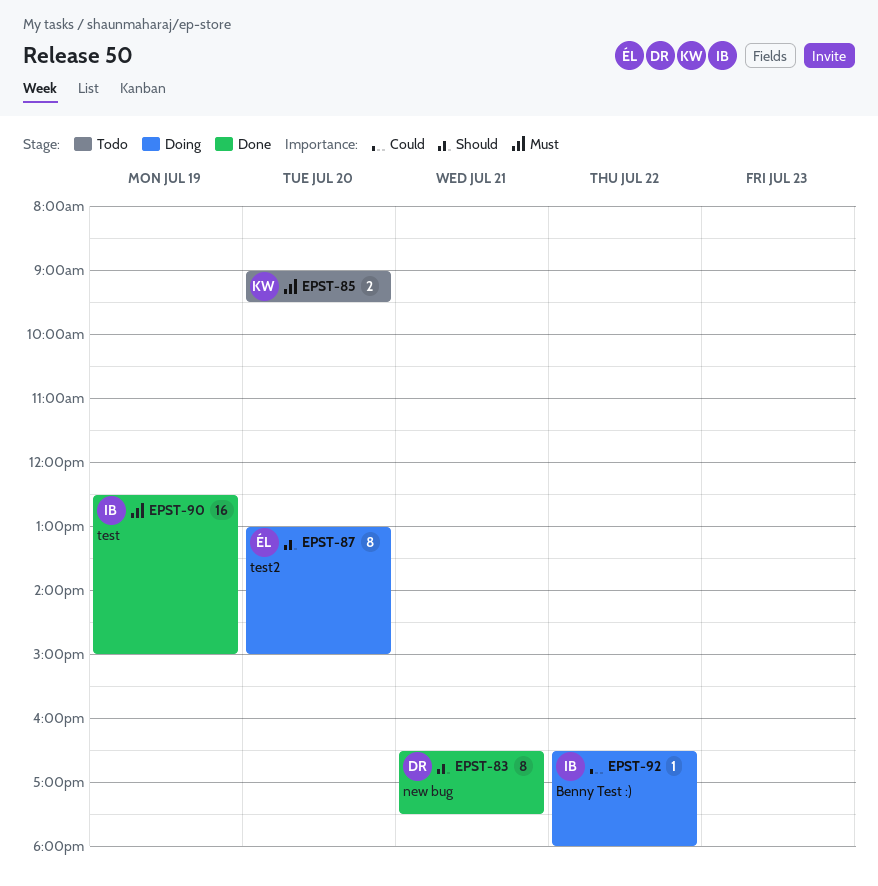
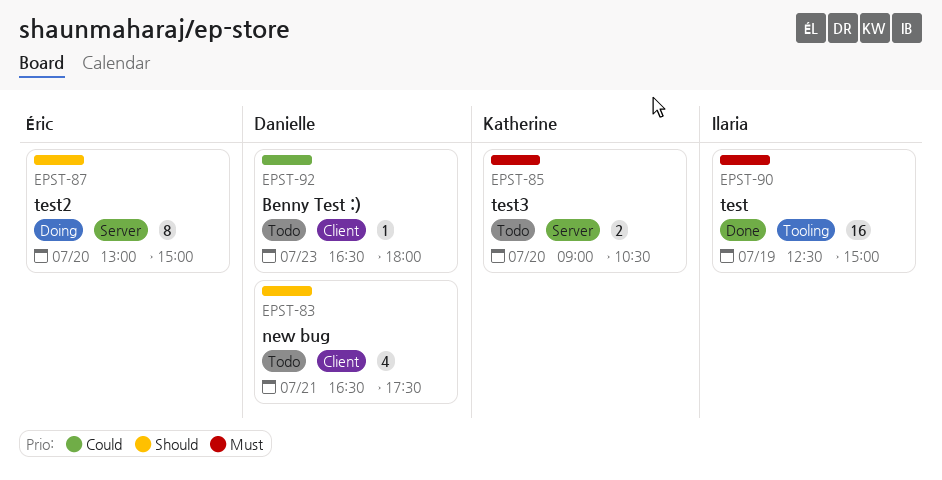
EPST-83, status: Done -> Todo
EPST-83, estimate: 8 -> 4
EPST-85, ends: 09:30 -> 10:30
EPST-92, status: Doing -> Todo
EPST-92, owner: Ilaria -> Danielle
EPST-92, day: Jul 22 -> Jul 23

